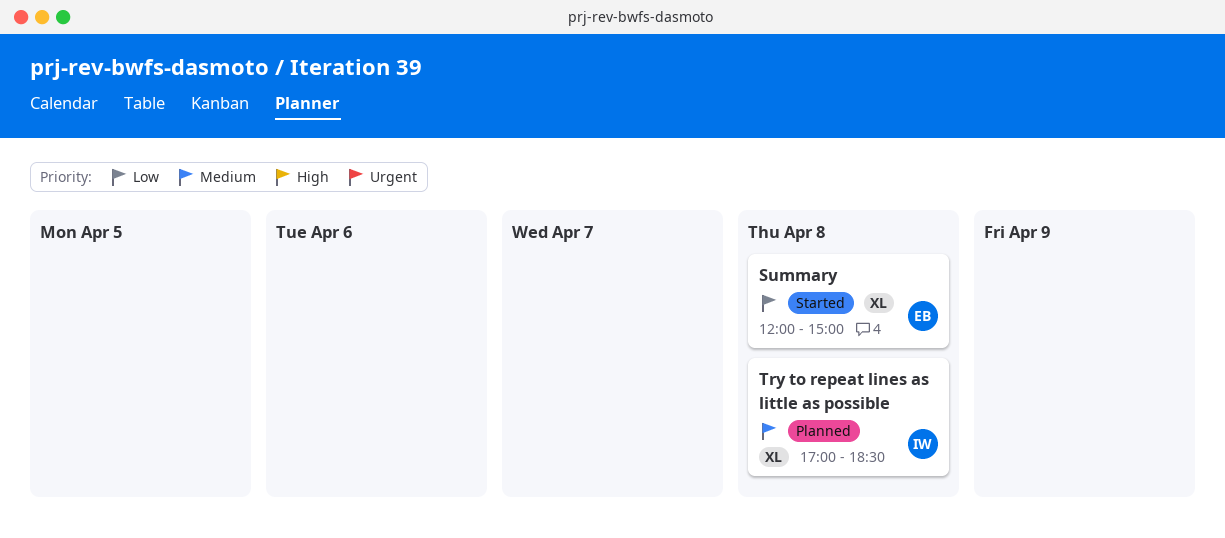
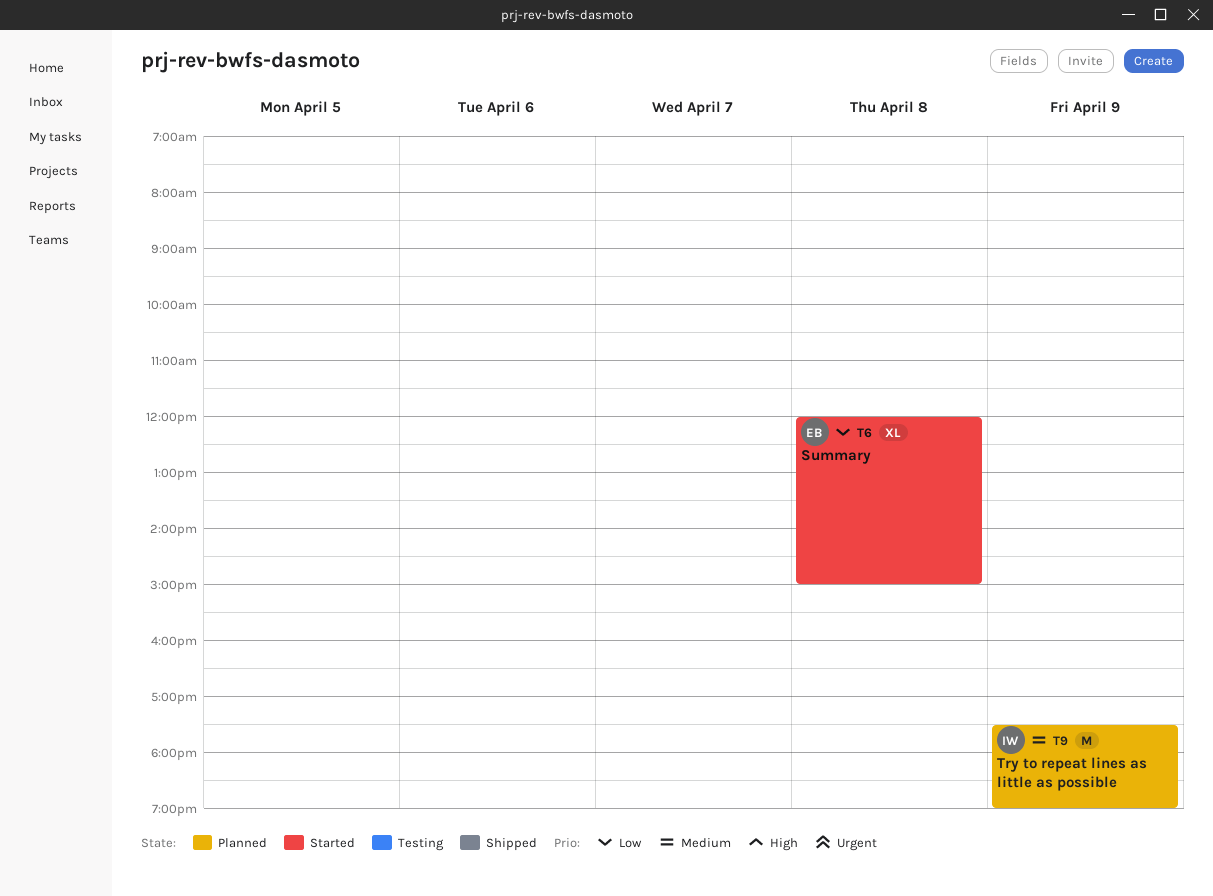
Try to repeat lines as little as possible, estimate: XL -> M
Try to repeat lines as little as possible, day: Apr 8 -> Apr 9
Try to repeat lines as little as possible, begins: 17:00 -> 17:30
Try to repeat lines as little as possible, ends: 18:30 -> 19:00

